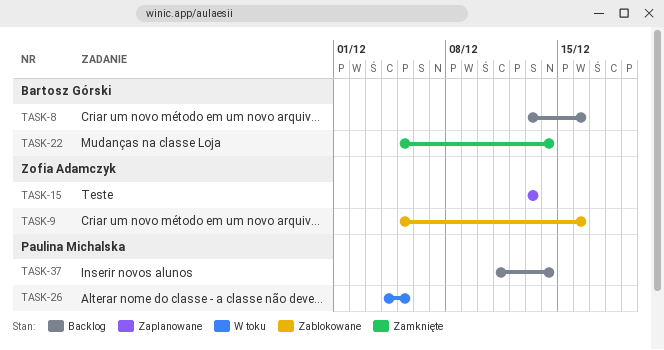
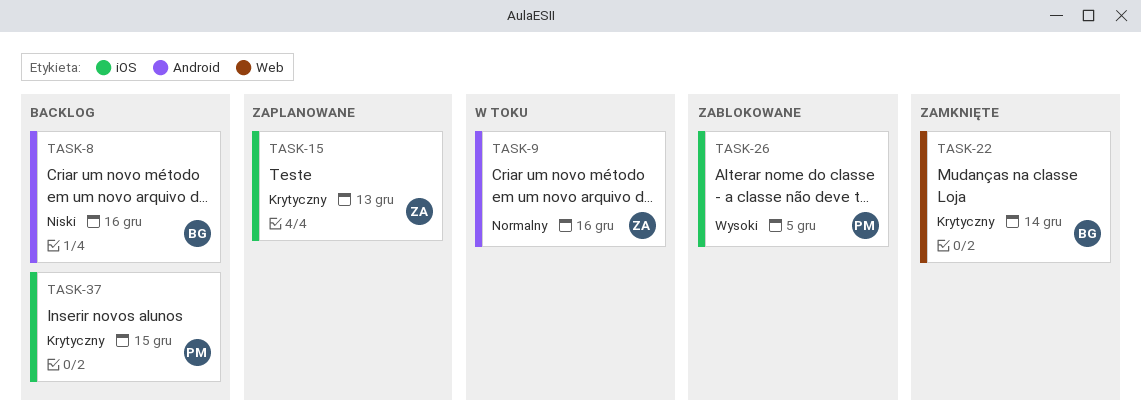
TASK-9, status: Zablokowane -> W toku
TASK-26, status: W toku -> Zablokowane
TASK-37, due: Dec 14 -> Dec 15

